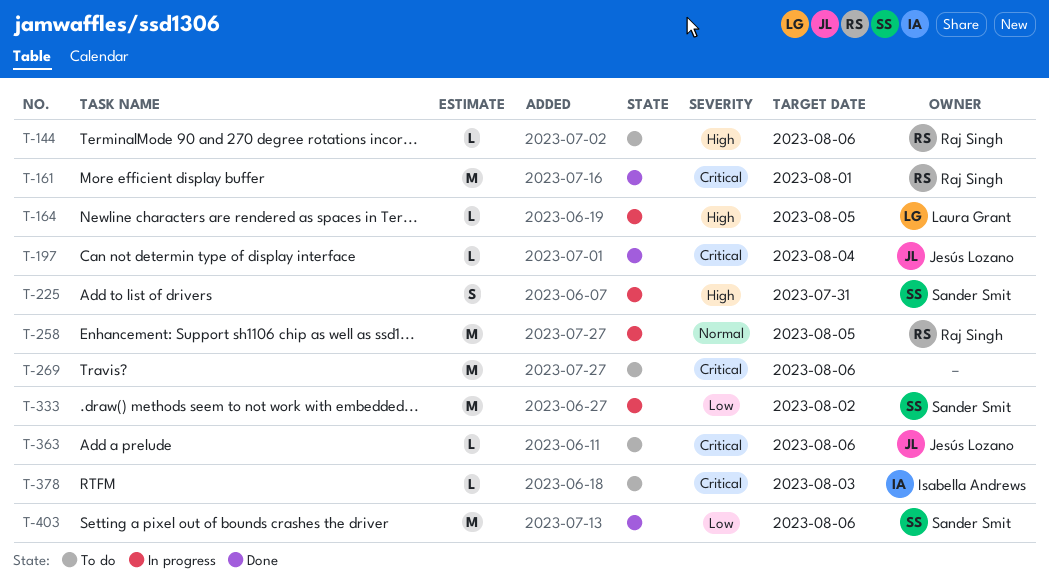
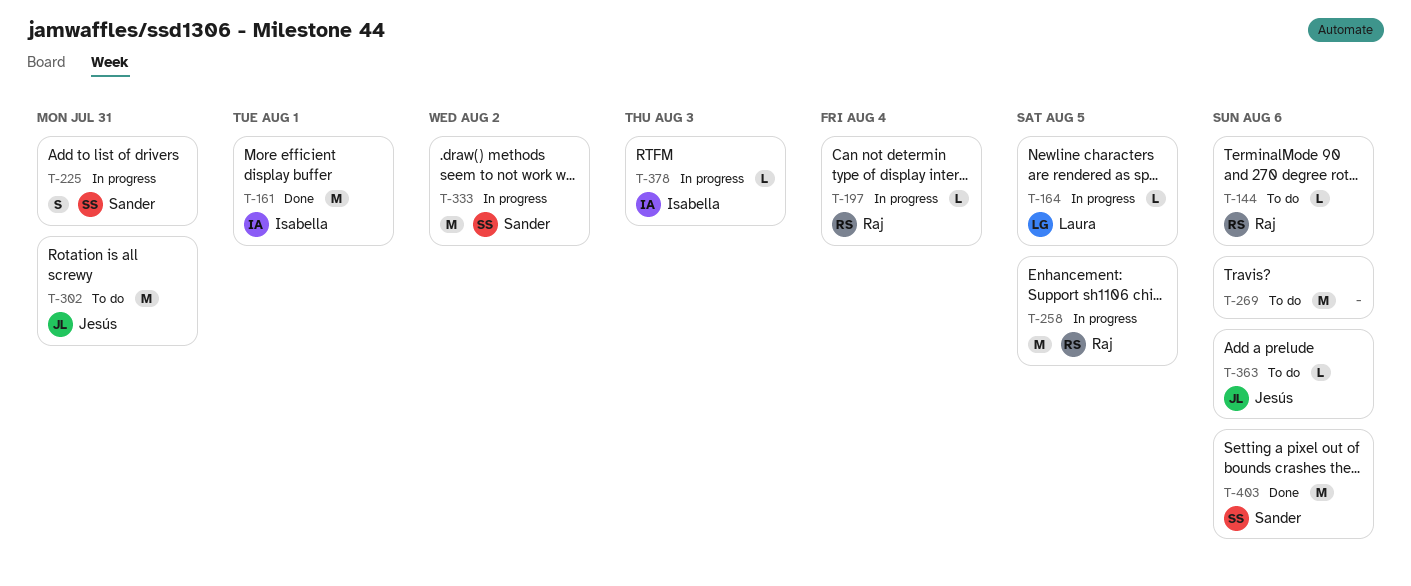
T-161, owner: Raj Singh -> Isabella Andrews
T-197, status: Done -> In progress
T-197, owner: Jesús Lozano -> Raj Singh
T-302: none -> present
T-378, status: To do -> In progress

